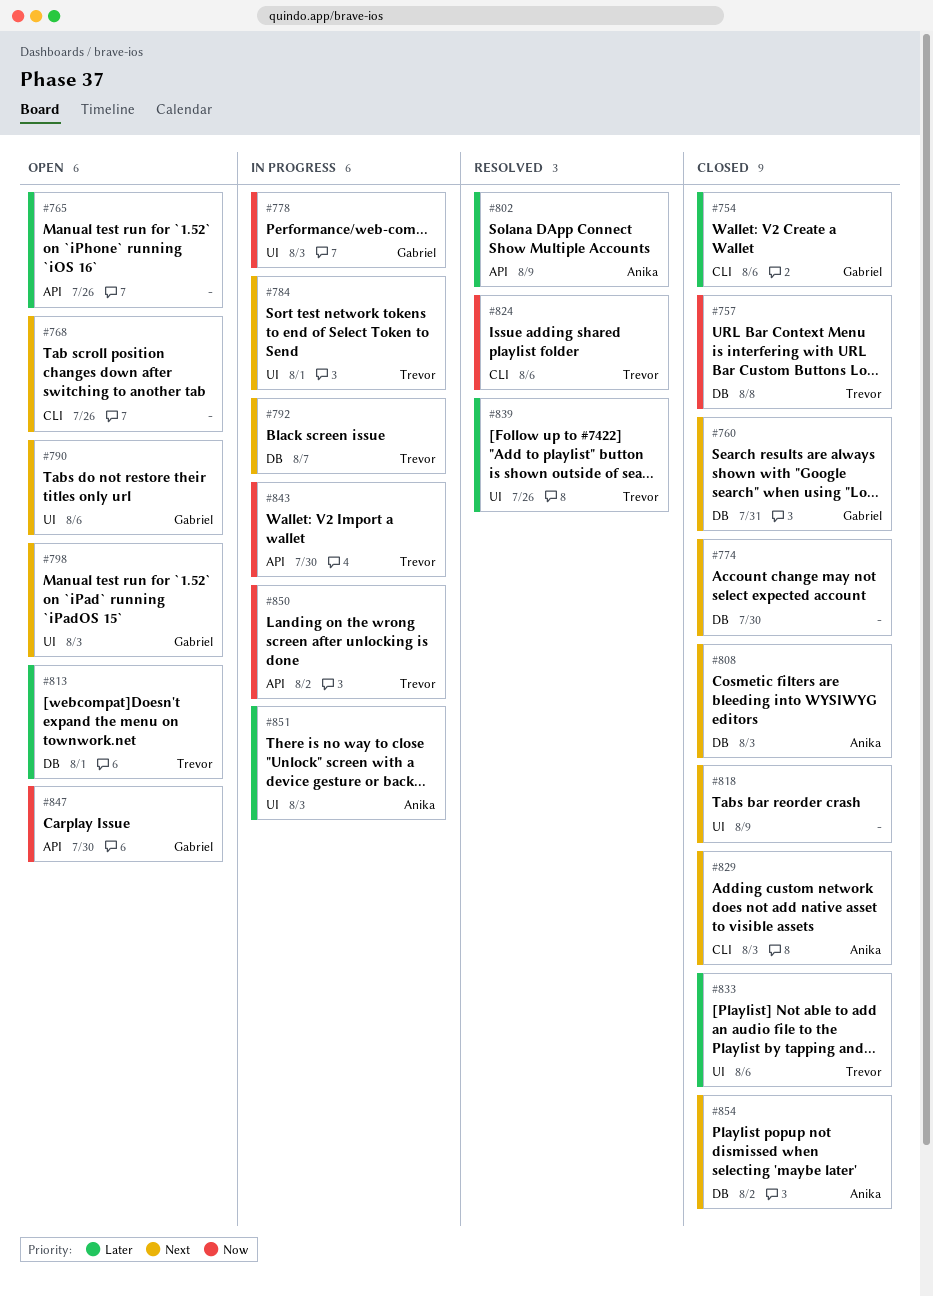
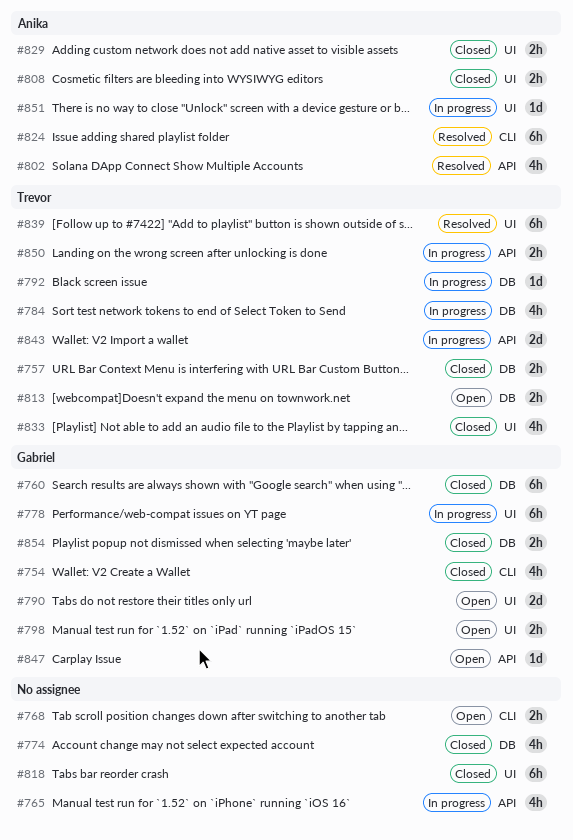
#765, status: Open -> In progress
#784, label: UI -> DB
#808, label: DB -> UI
#824, owner: Trevor -> Anika
#829, label: CLI -> UI
#854, owner: Anika -> Gabriel

